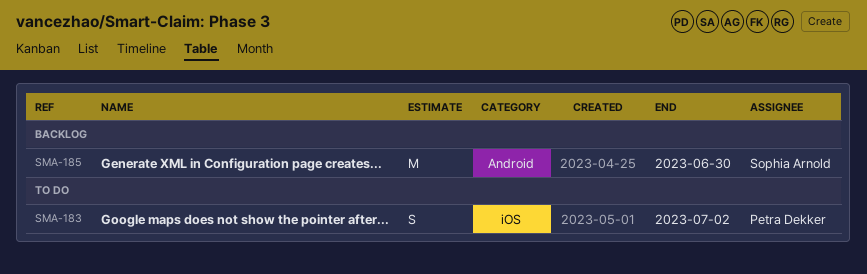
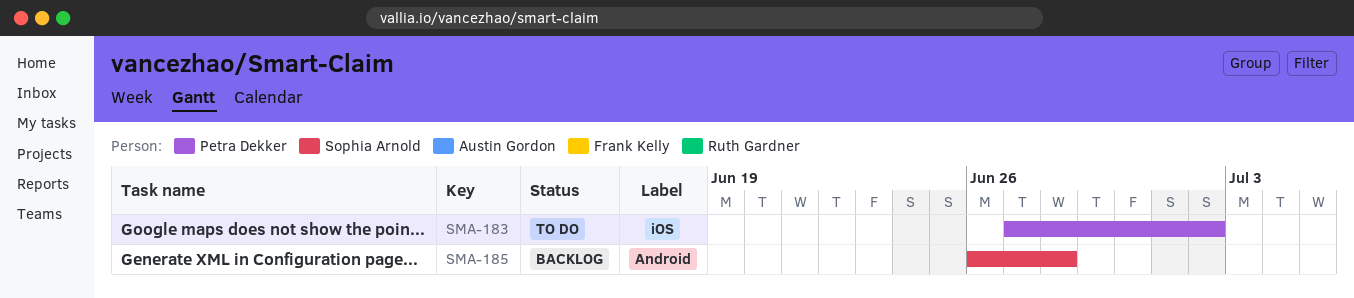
SMA-185, due: Jun 30 -> Jun 28

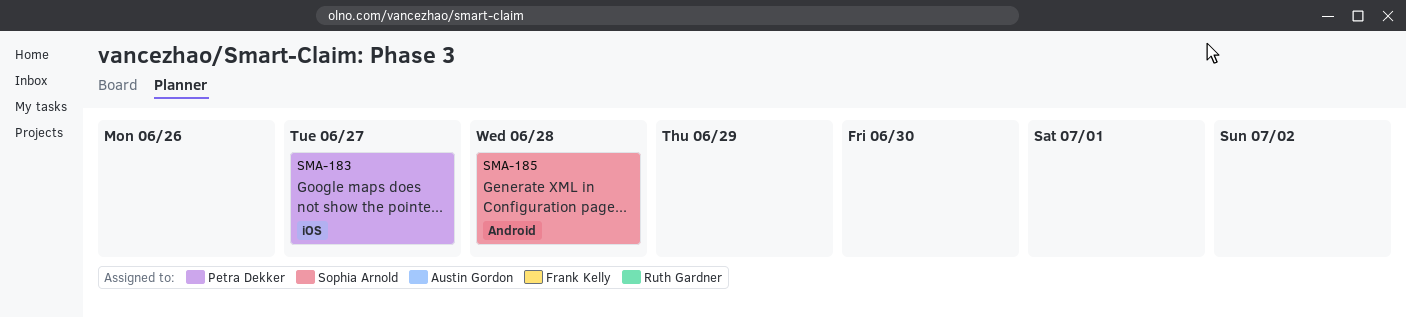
SMA-183, due: Jul 2 -> Jun 27

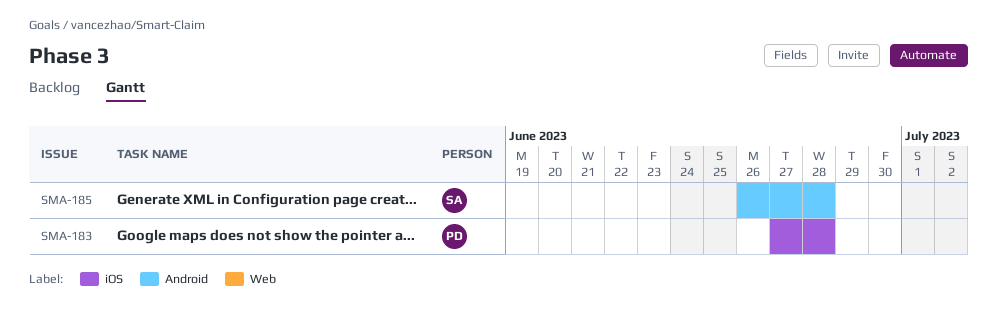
SMA-183, due: Jun 27 -> Jun 28

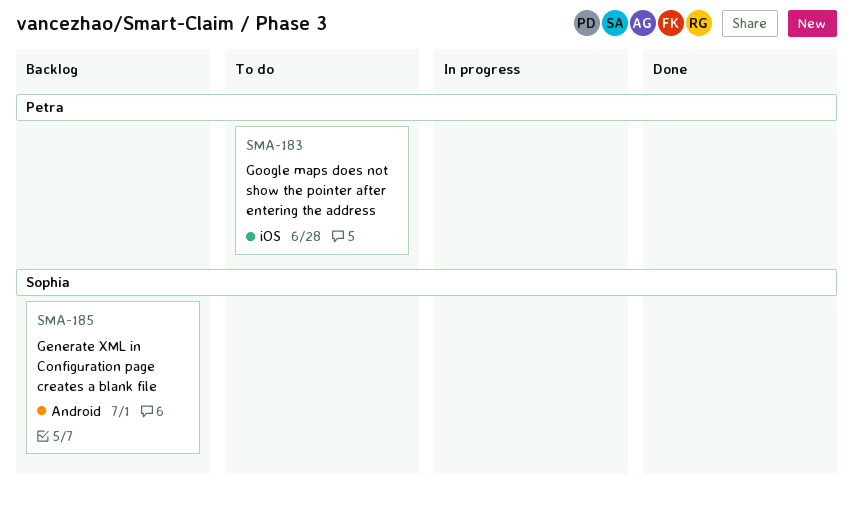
SMA-185, due: Jun 28 -> Jul 1

